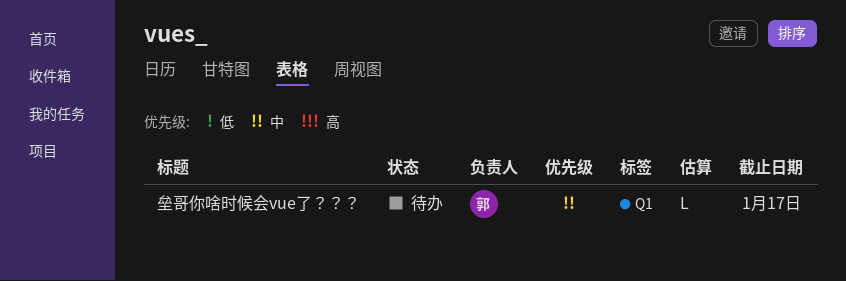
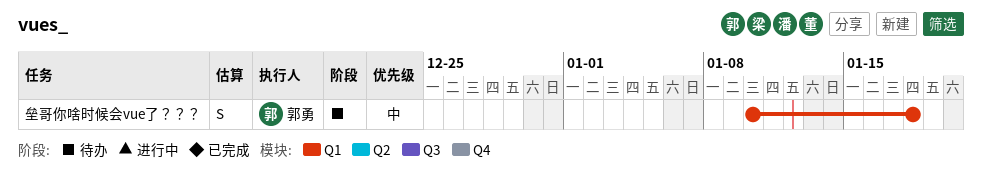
垒哥你啥时候会vue了？？？, estimate: L -> S
垒哥你啥时候会vue了？？？, due: Jan 17 -> Jan 18

